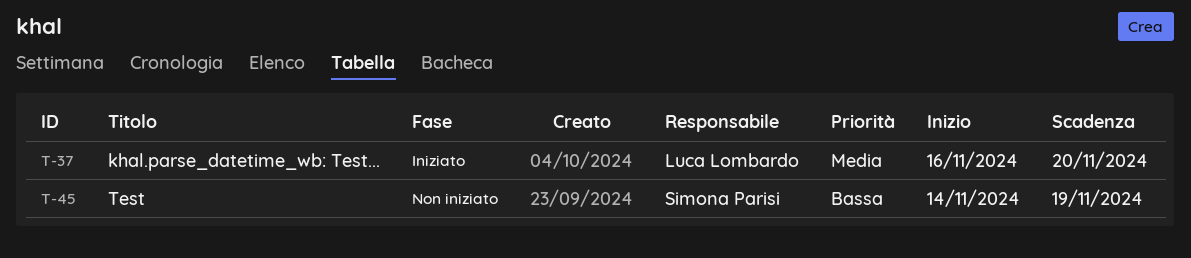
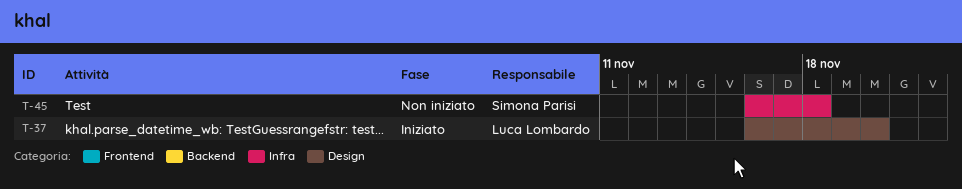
T-45, start: Nov 14 -> Nov 16
T-45, due: Nov 19 -> Nov 18

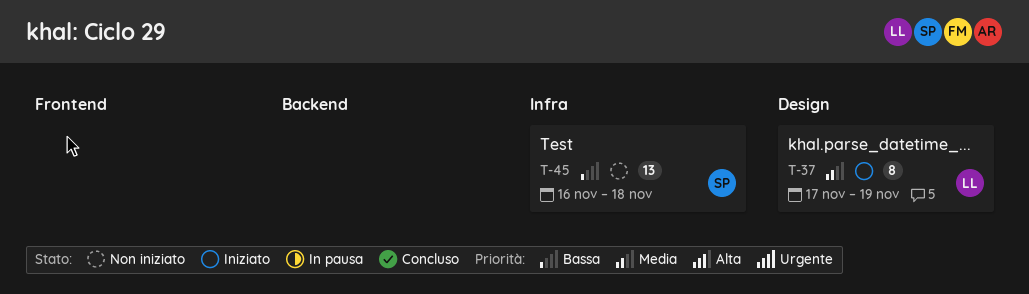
T-37, start: Nov 16 -> Nov 17
T-37, due: Nov 20 -> Nov 19

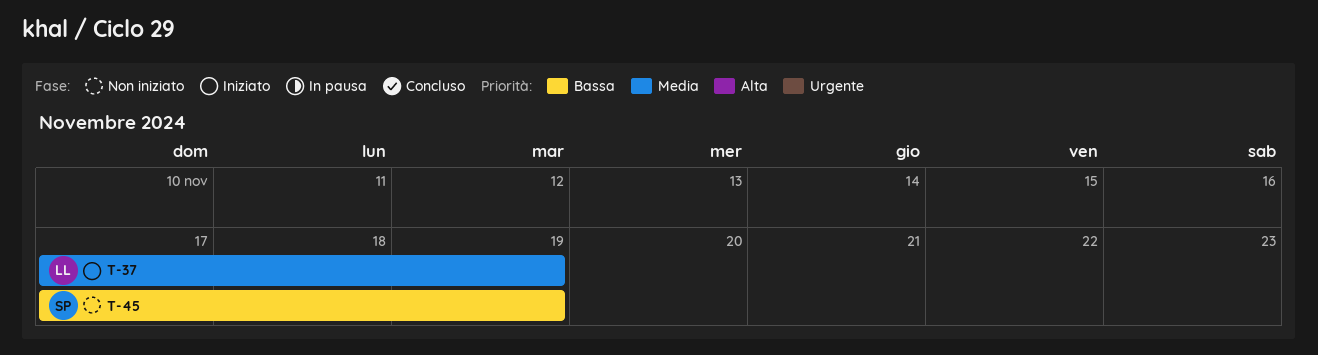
T-45, start: Nov 16 -> Nov 17
T-45, due: Nov 18 -> Nov 19

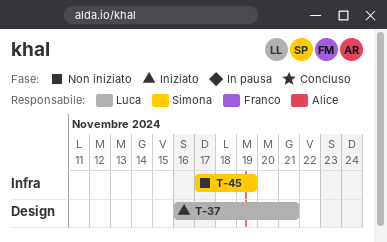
T-37, start: Nov 17 -> Nov 16
T-37, due: Nov 19 -> Nov 21

